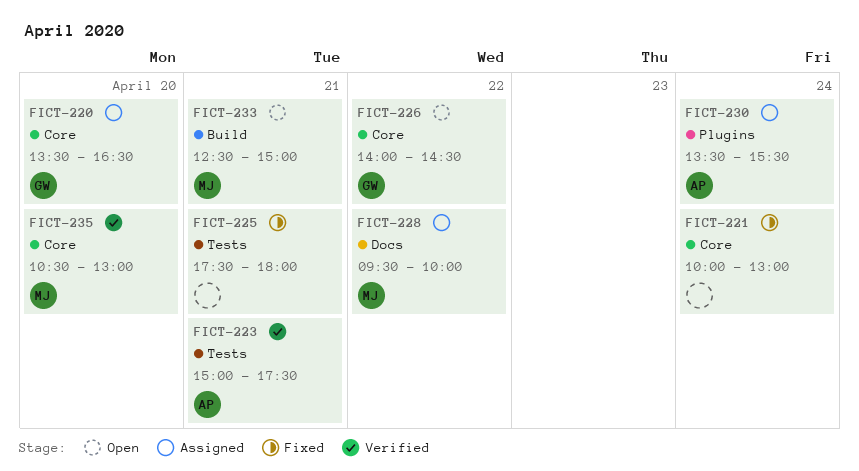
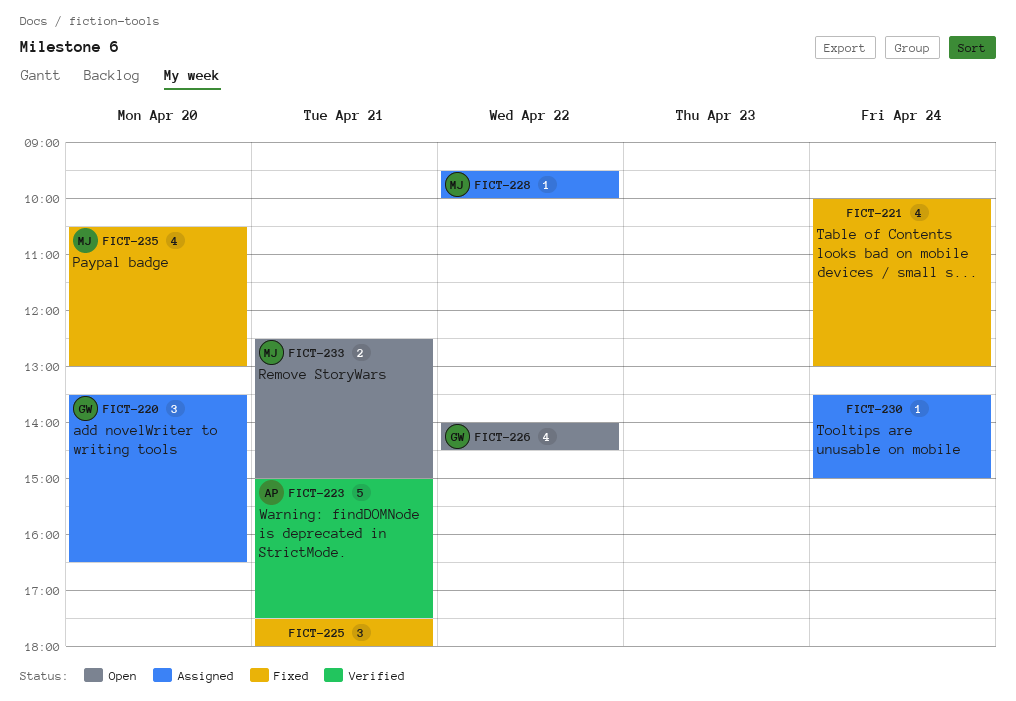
FICT-230, owner: AP -> none
FICT-230, ends: 15:30 -> 15:00
FICT-235, status: Verified -> Fixed

